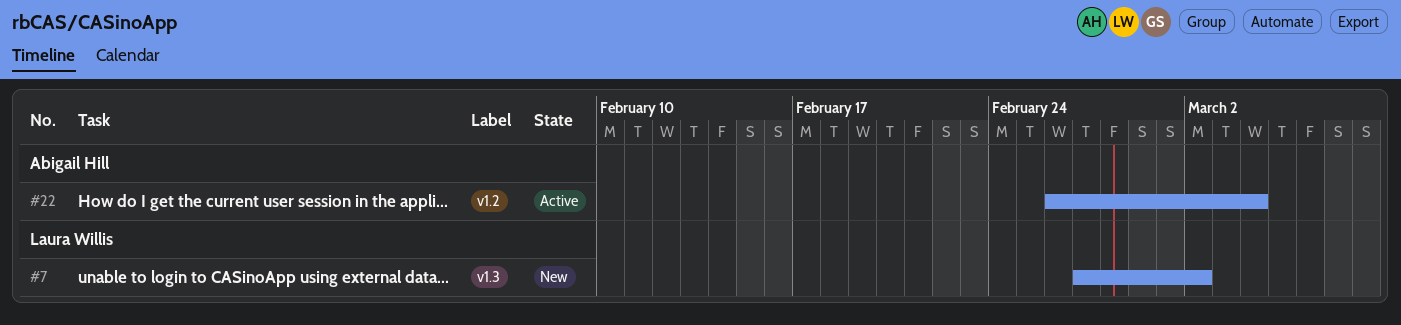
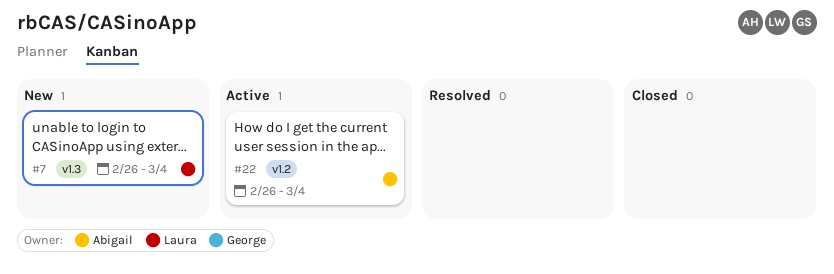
#7, start: Feb 27 -> Feb 26
#7, due: Mar 2 -> Mar 4

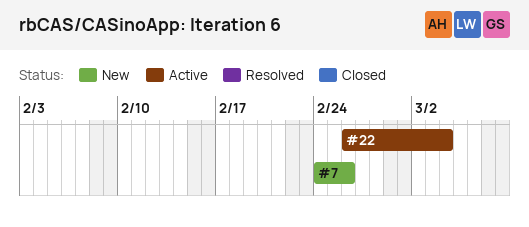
#7, start: Feb 26 -> Feb 24
#7, due: Mar 4 -> Feb 26

